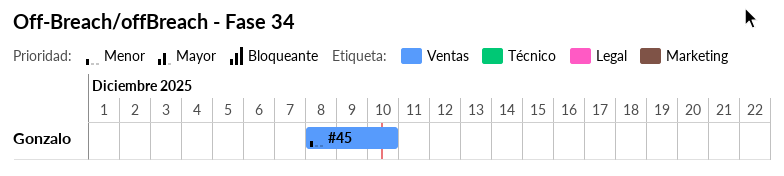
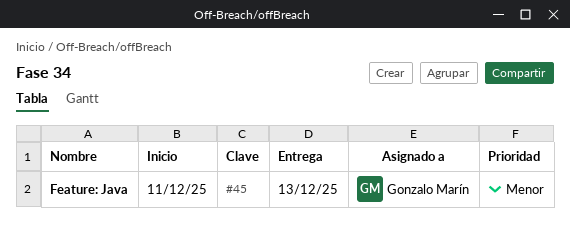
#45, start: Dec 8 -> Dec 11
#45, due: Dec 10 -> Dec 13

